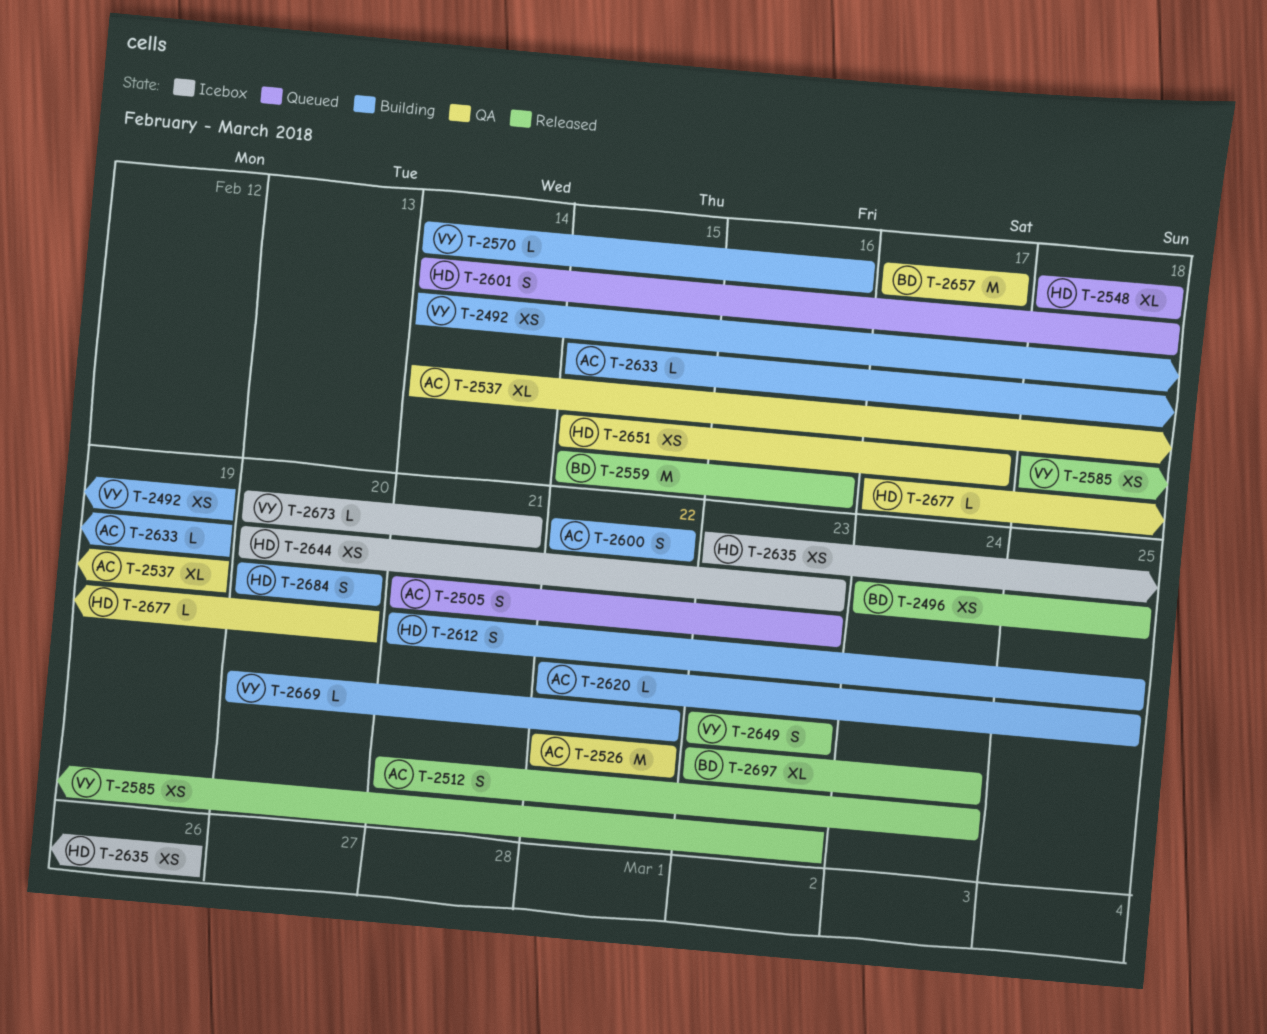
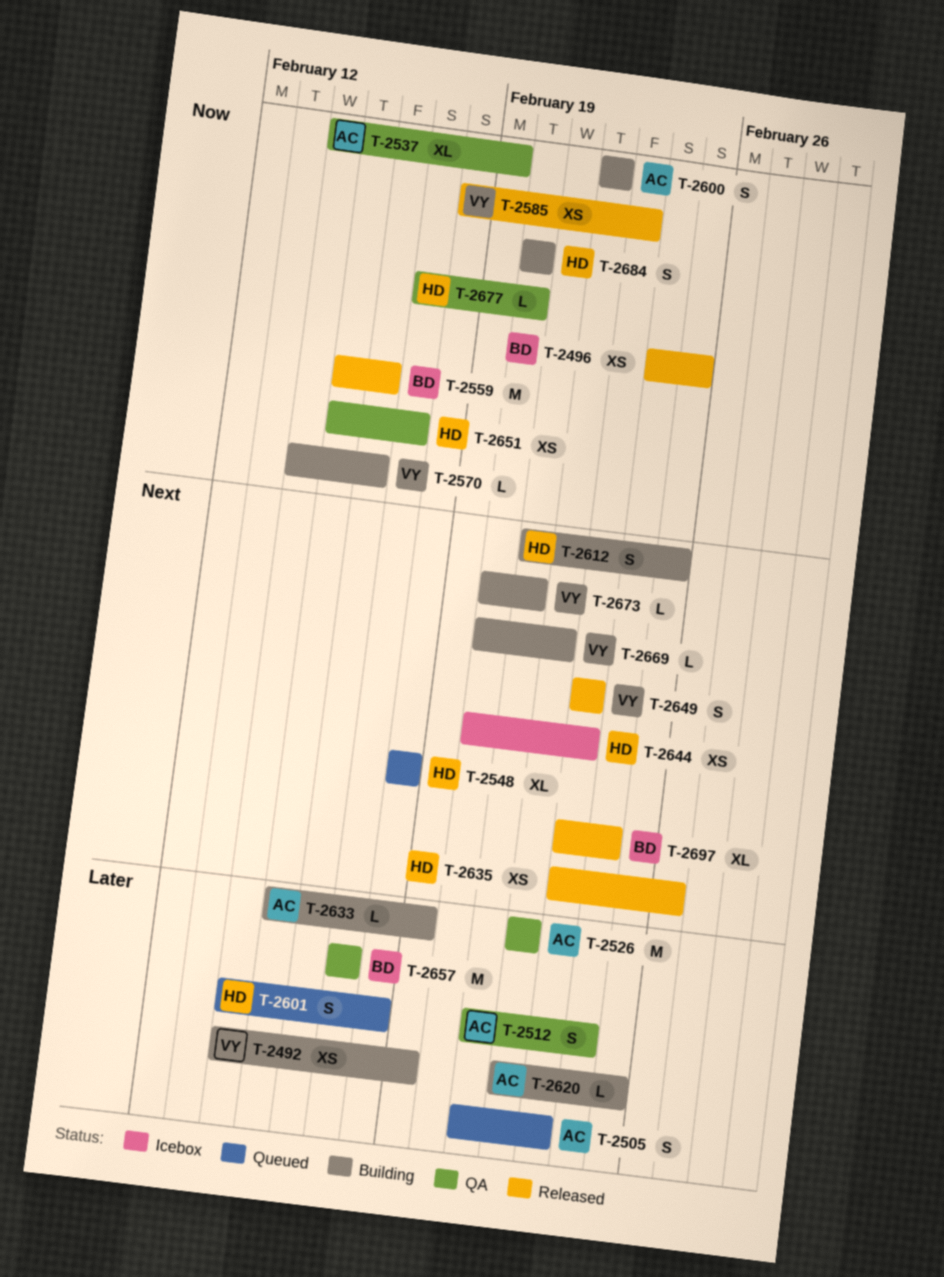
T-2512, status: Released -> QA
T-2635, status: Icebox -> Released
T-2673, status: Icebox -> Building

